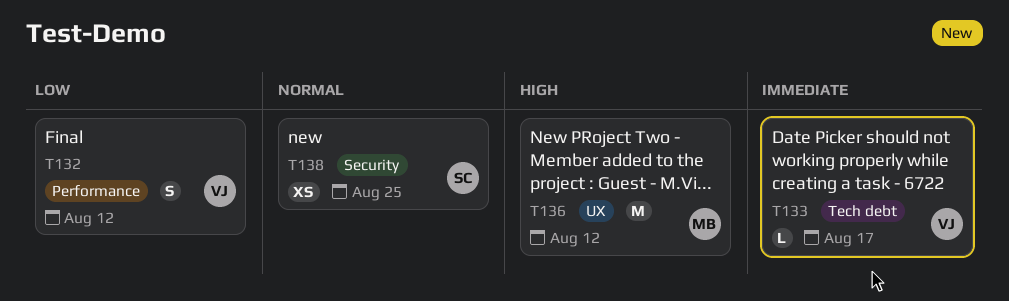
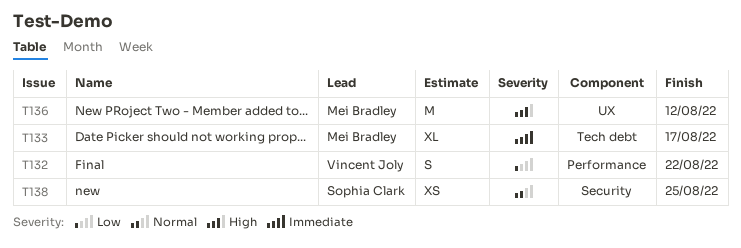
T132, due: Aug 12 -> Aug 22
T133, owner: Vincent Joly -> Mei Bradley
T133, estimate: L -> XL

